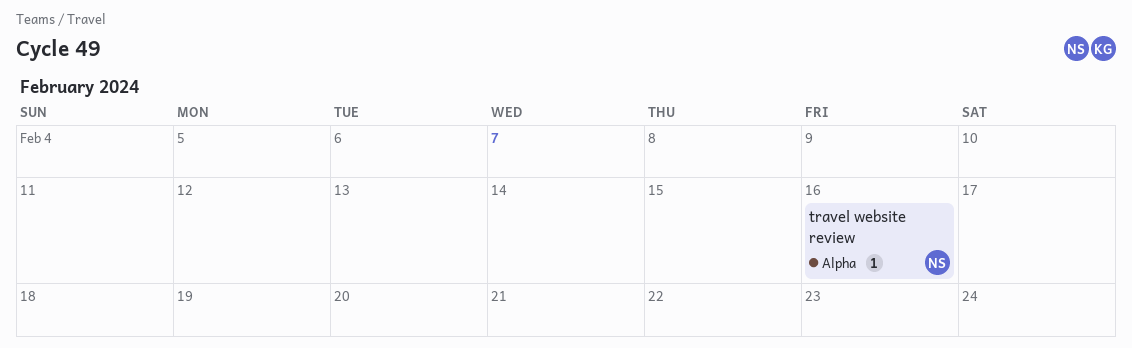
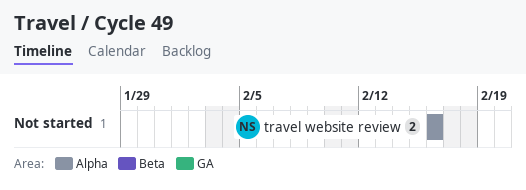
travel website review, estimate: 1 -> 2

